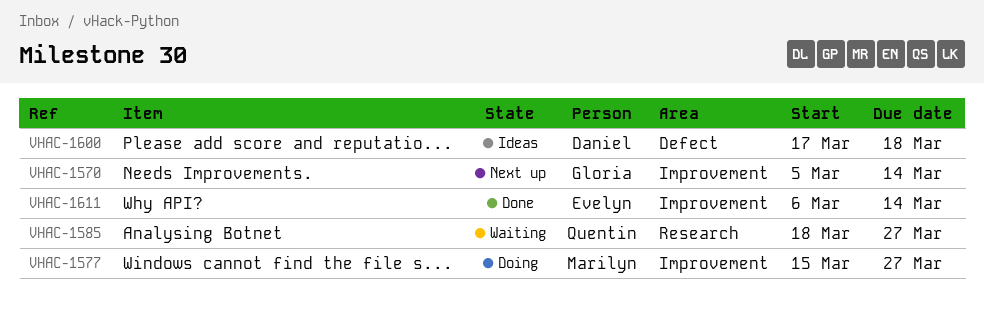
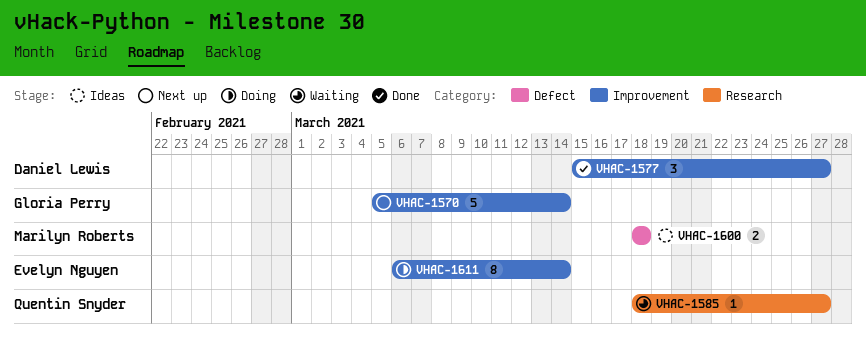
VHAC-1577, status: Doing -> Done
VHAC-1577, owner: Marilyn Roberts -> Daniel Lewis
VHAC-1600, owner: Daniel Lewis -> Marilyn Roberts
VHAC-1600, start: Mar 17 -> Mar 18
VHAC-1611, status: Done -> Doing

